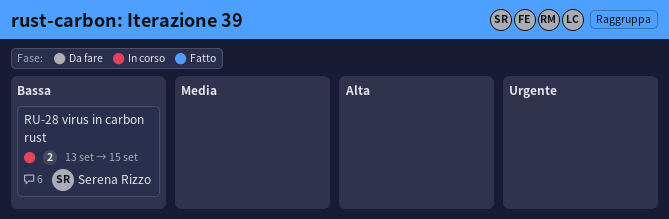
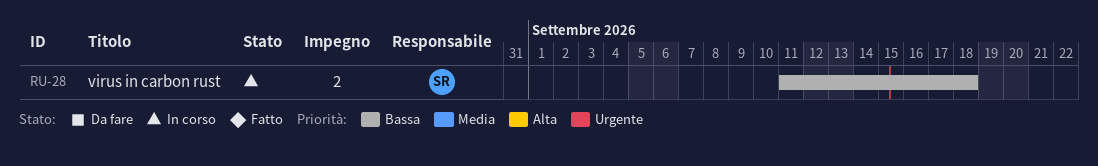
RU-28, start: Sep 13 -> Sep 11
RU-28, due: Sep 15 -> Sep 18

